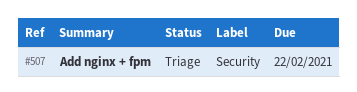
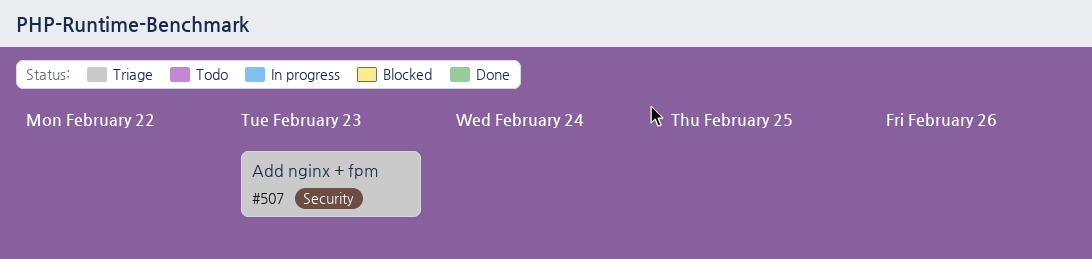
#507, due: Feb 22 -> Feb 23

